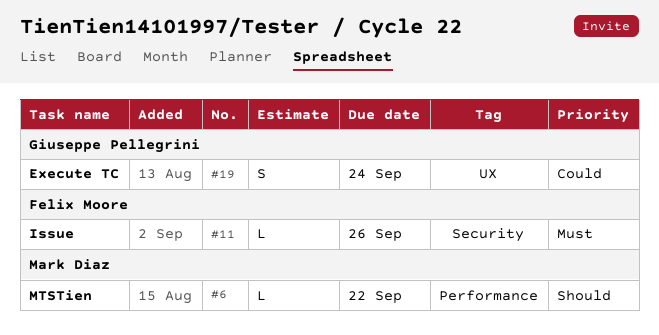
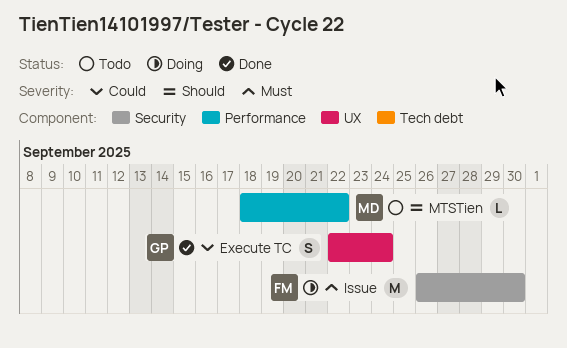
Issue, estimate: L -> M
Issue, due: Sep 26 -> Sep 30

